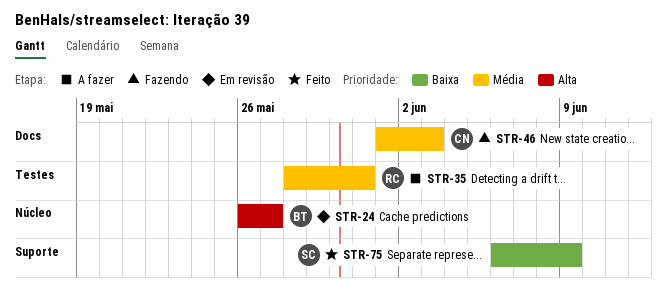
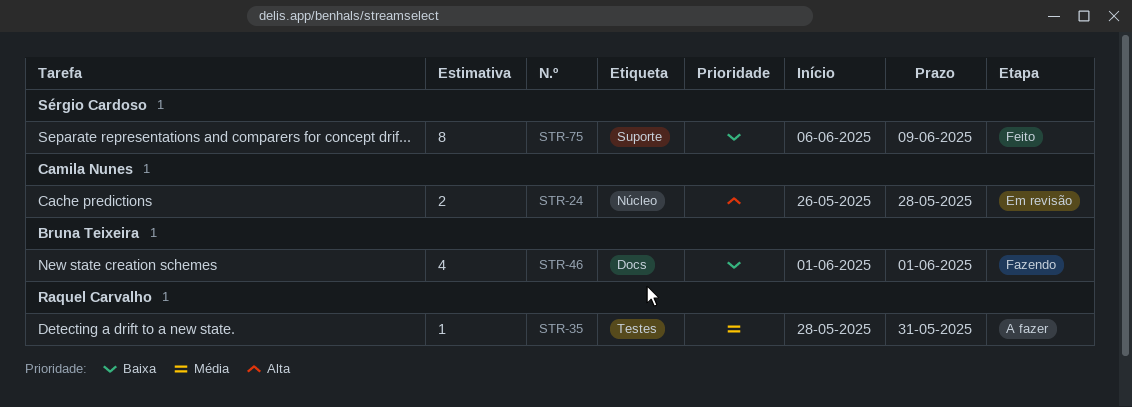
STR-24, owner: Bruna Teixeira -> Camila Nunes
STR-24, due: May 27 -> May 28
STR-46, owner: Camila Nunes -> Bruna Teixeira
STR-46, priority: Média -> Baixa
STR-46, due: Jun 3 -> Jun 1

